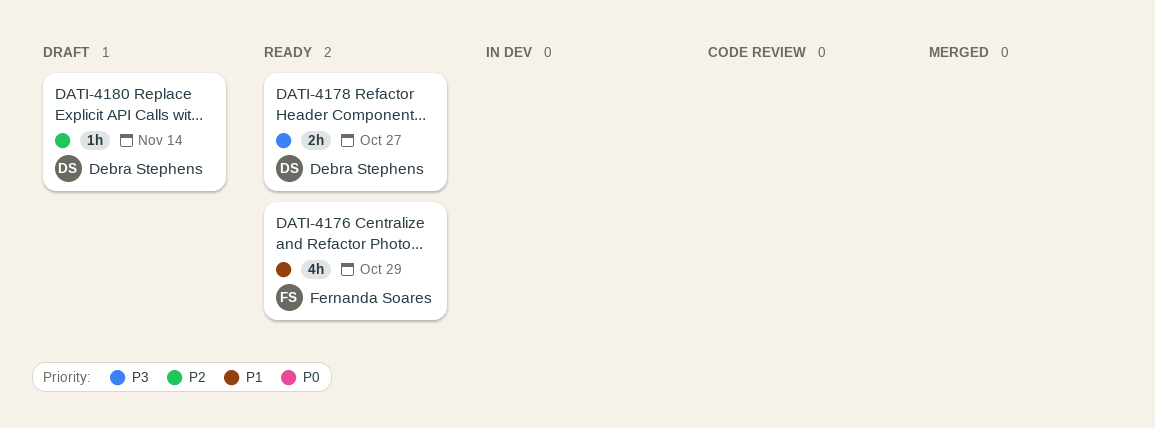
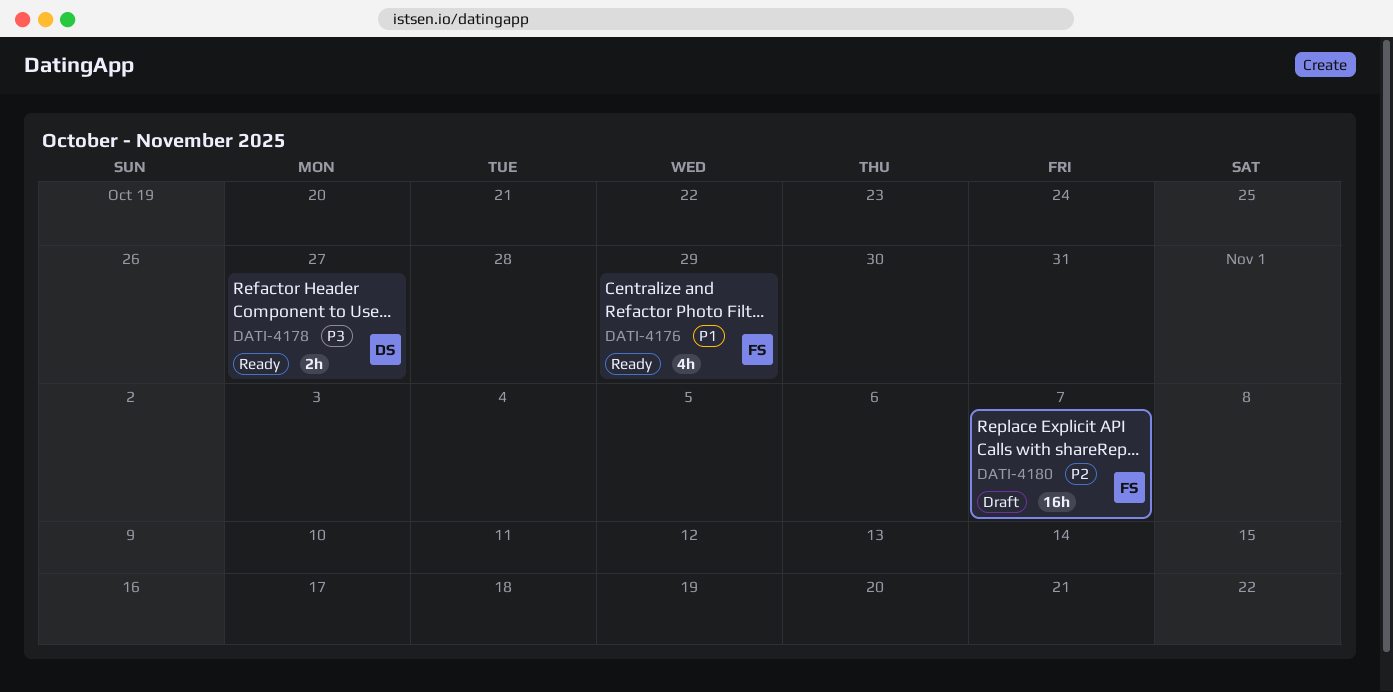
DATI-4180, owner: Debra Stephens -> Fernanda Soares
DATI-4180, estimate: 1h -> 16h
DATI-4180, due: Nov 14 -> Nov 7

